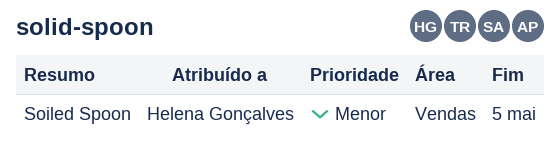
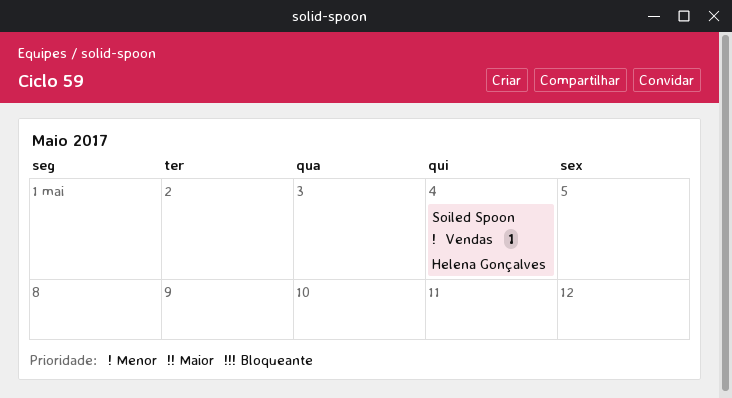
Soiled Spoon, due: May 5 -> May 4

